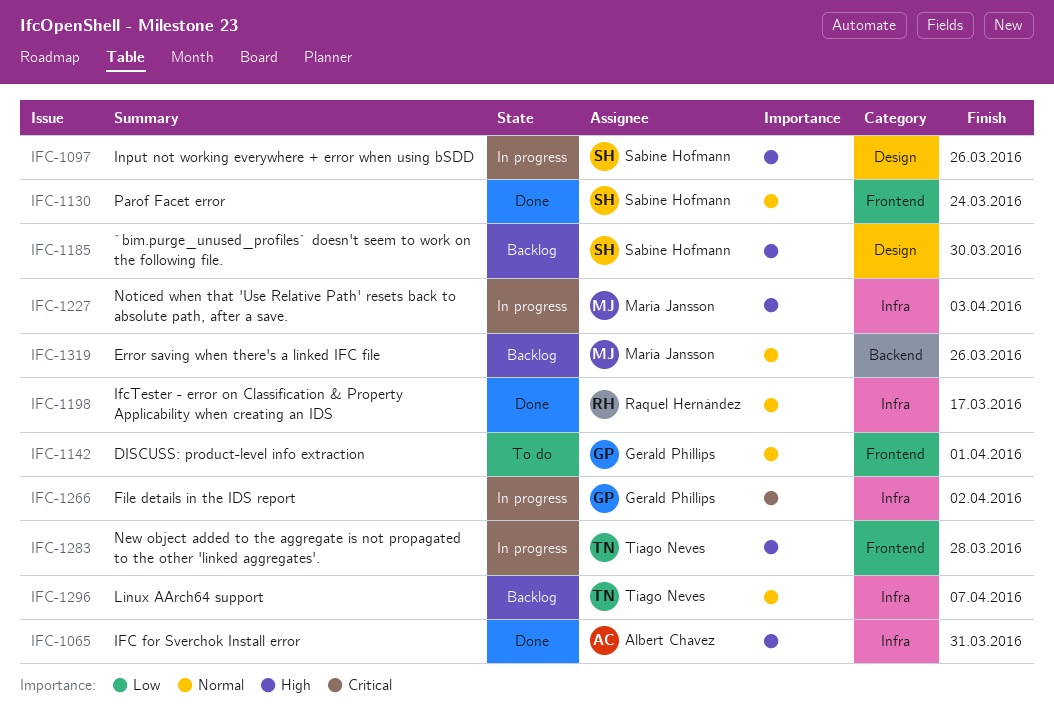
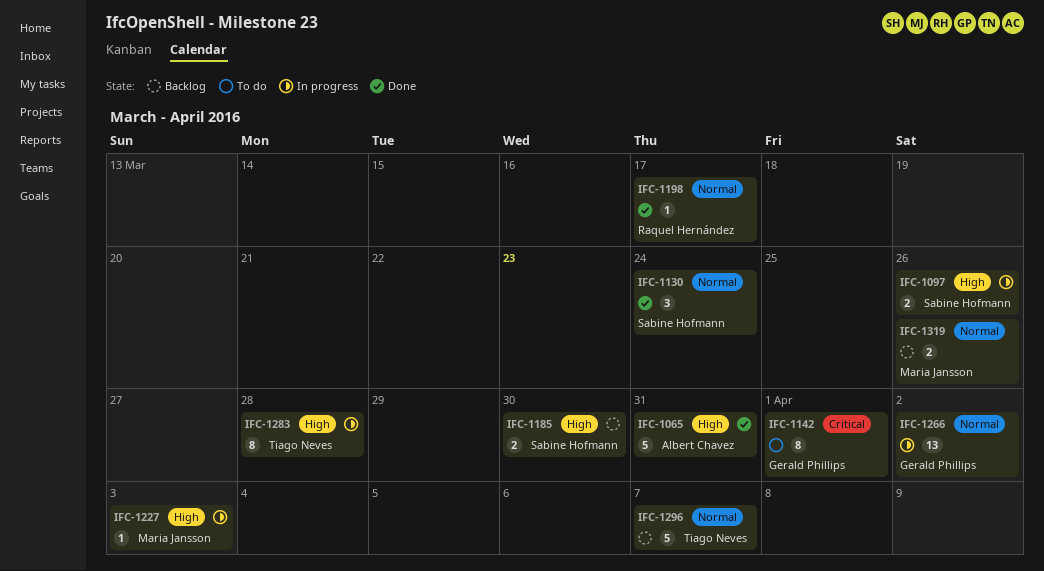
IFC-1142, priority: Normal -> Critical
IFC-1266, priority: Critical -> Normal

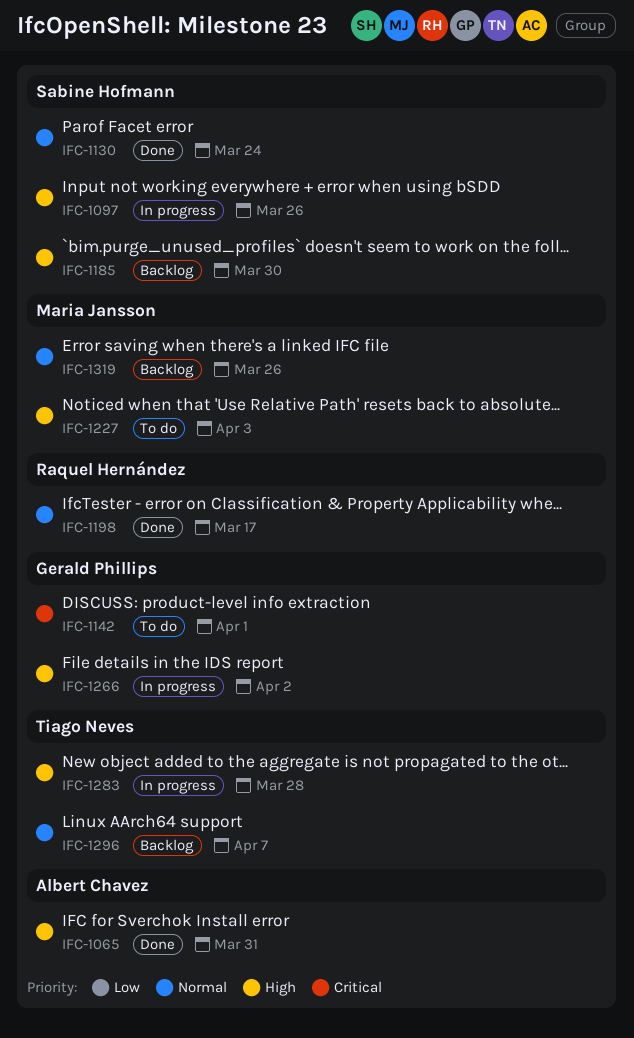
IFC-1227, status: In progress -> To do
IFC-1266, priority: Normal -> High

